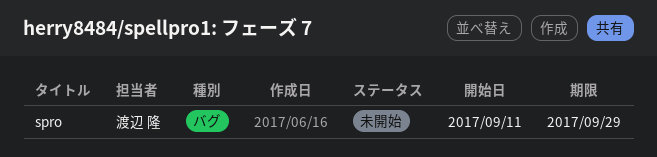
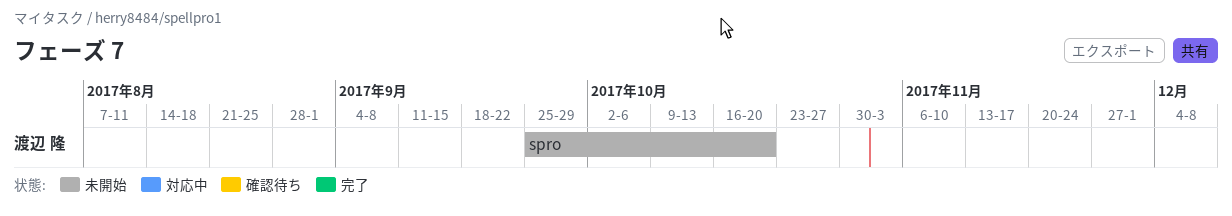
spro, start: Sep 11 -> Sep 25
spro, due: Sep 29 -> Oct 20

